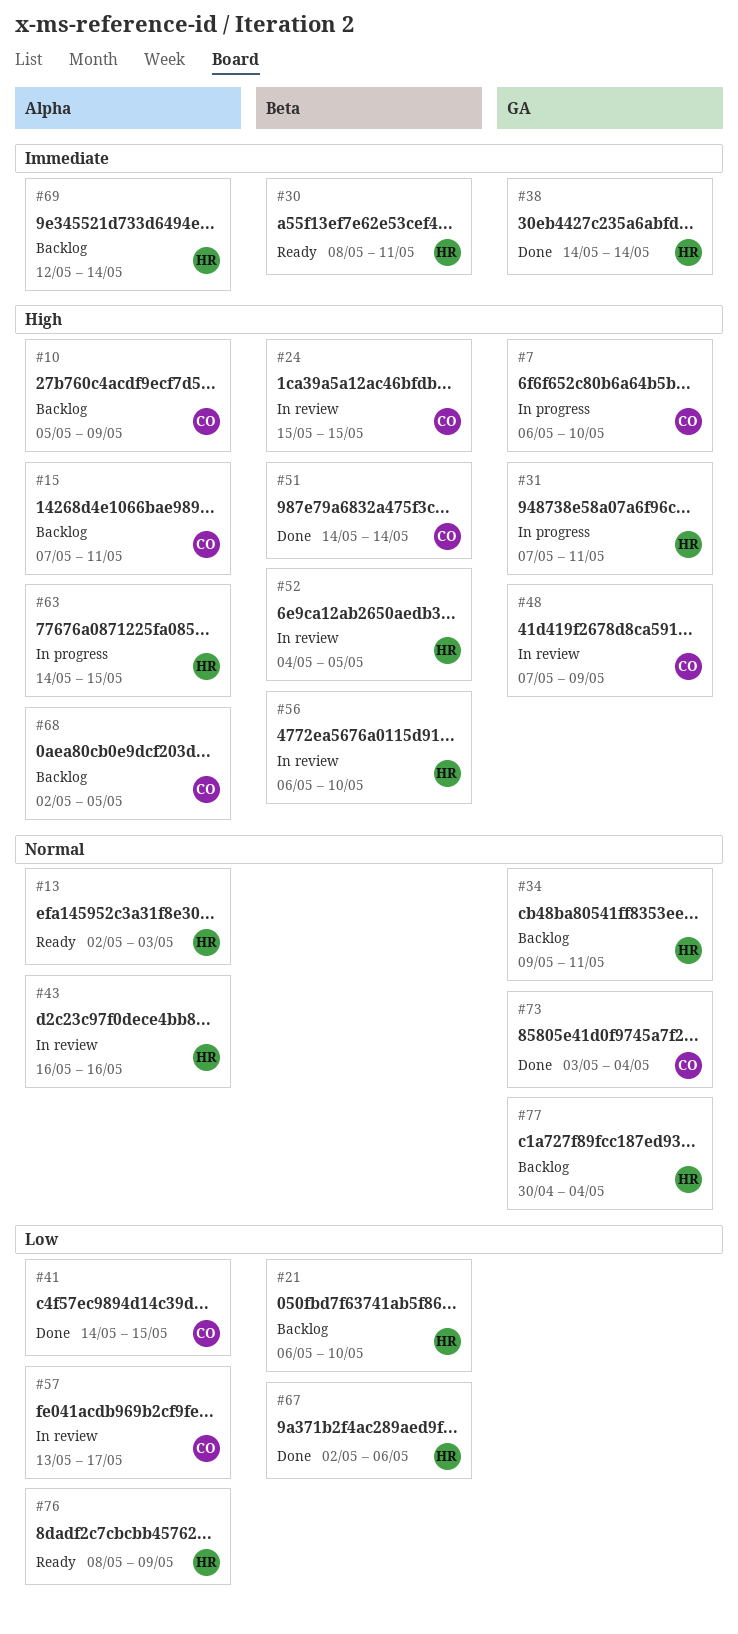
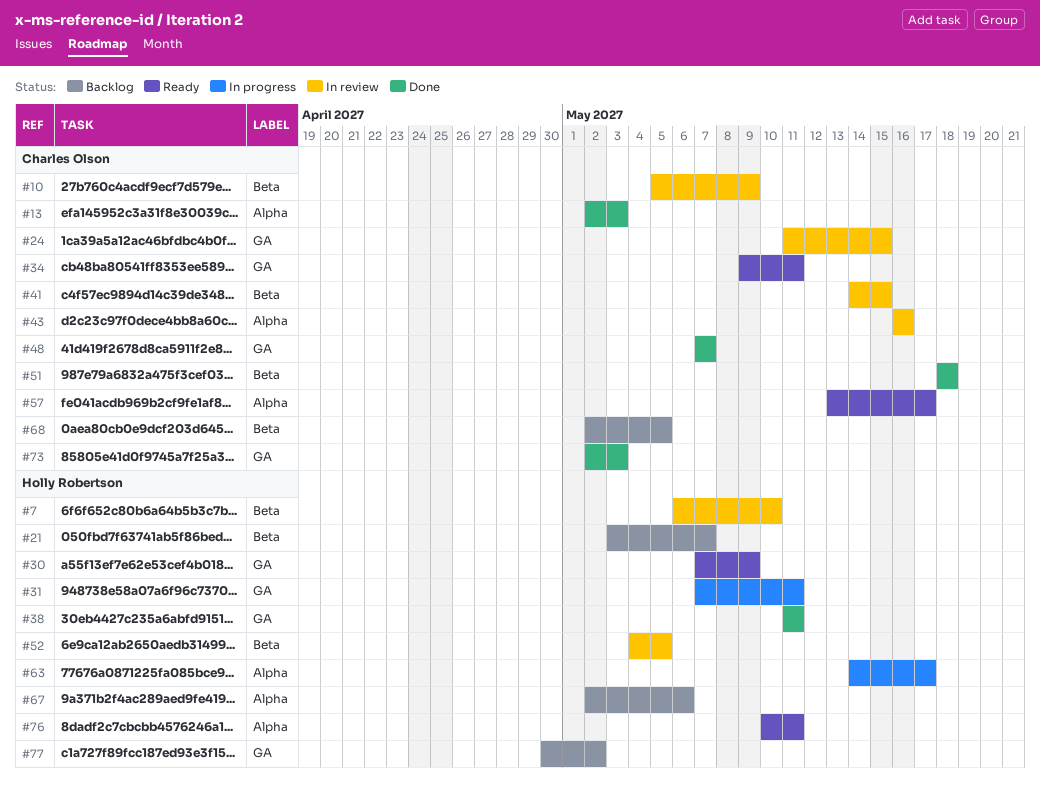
#7, status: In progress -> In review
#7, owner: Charles Olson -> Holly Robertson
#7, label: GA -> Beta
#10, status: Backlog -> In review
#10, label: Alpha -> Beta
#13, status: Ready -> Done
#13, owner: Holly Robertson -> Charles Olson
#15: present -> none
#21, start: May 6 -> May 3
#21, due: May 10 -> May 7
#24, label: Beta -> GA
#24, start: May 15 -> May 11
#30, label: Beta -> GA
#30, start: May 8 -> May 7
#30, due: May 11 -> May 9
#34, status: Backlog -> Ready
#34, owner: Holly Robertson -> Charles Olson
#38, start: May 14 -> May 11
#38, due: May 14 -> May 11
#41, status: Done -> In review
#41, label: Alpha -> Beta
#43, owner: Holly Robertson -> Charles Olson
#48, status: In review -> Done
#48, due: May 9 -> May 7
#51, start: May 14 -> May 18
#51, due: May 14 -> May 18
#56: present -> none
#57, status: In review -> Ready
#63, due: May 15 -> May 17
#67, status: Done -> Backlog
#67, label: Beta -> Alpha
#68, label: Alpha -> Beta
#69: present -> none
#73, start: May 3 -> May 2
#73, due: May 4 -> May 3
#76, start: May 8 -> May 10
#76, due: May 9 -> May 11
#77, due: May 4 -> May 2

